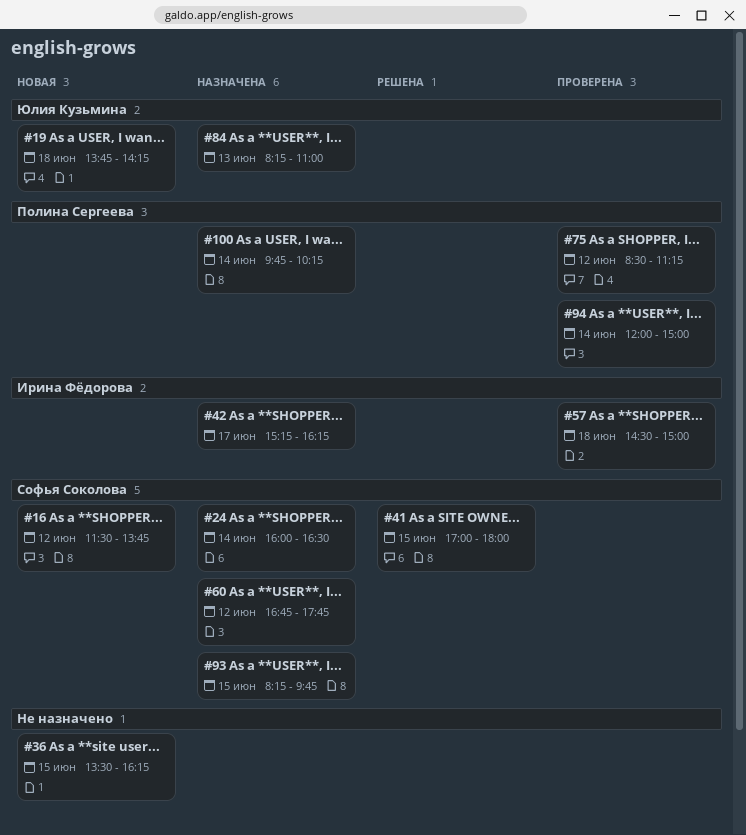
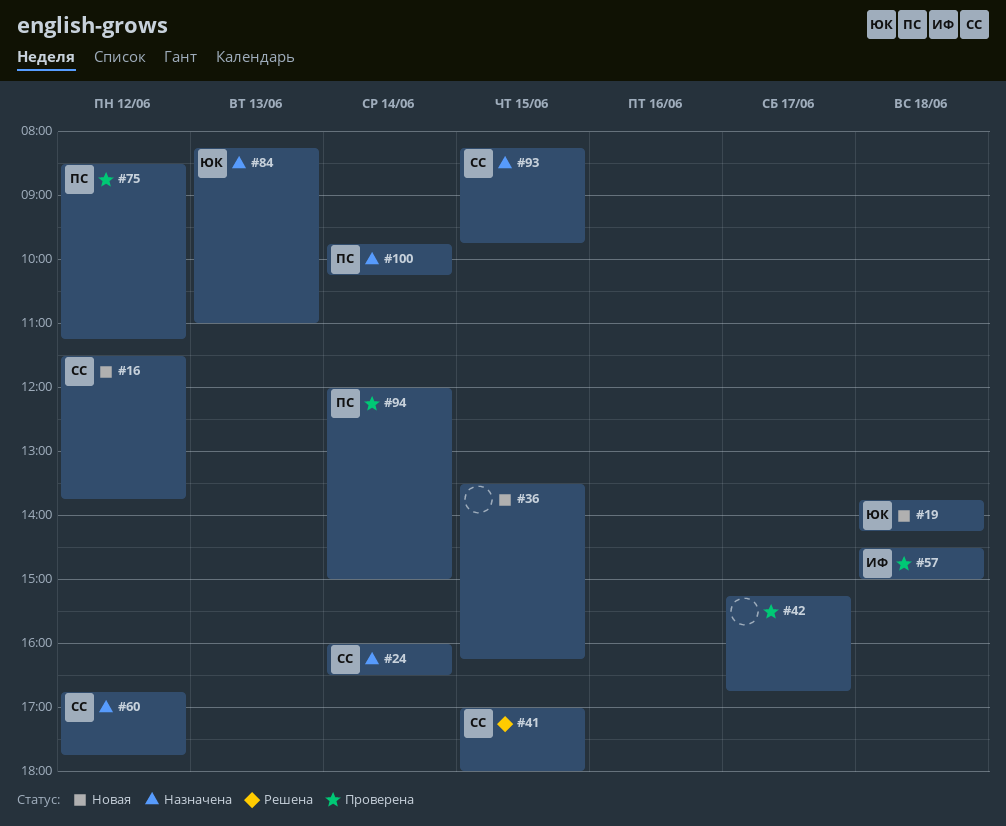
#42, status: Назначена -> Проверена
#42, owner: Ирина Фёдорова -> none
#42, ends: 16:15 -> 16:45

